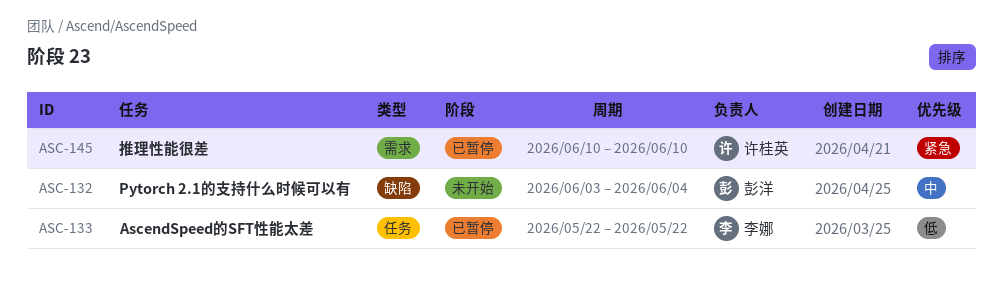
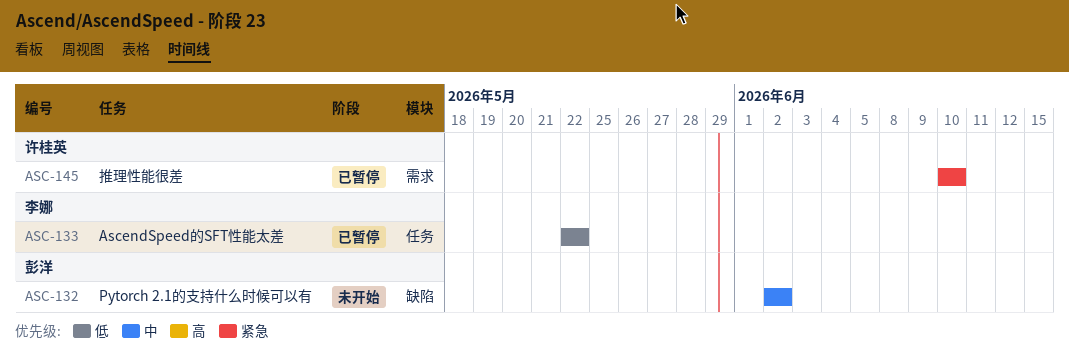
ASC-132, start: Jun 3 -> Jun 2
ASC-132, due: Jun 4 -> Jun 2

